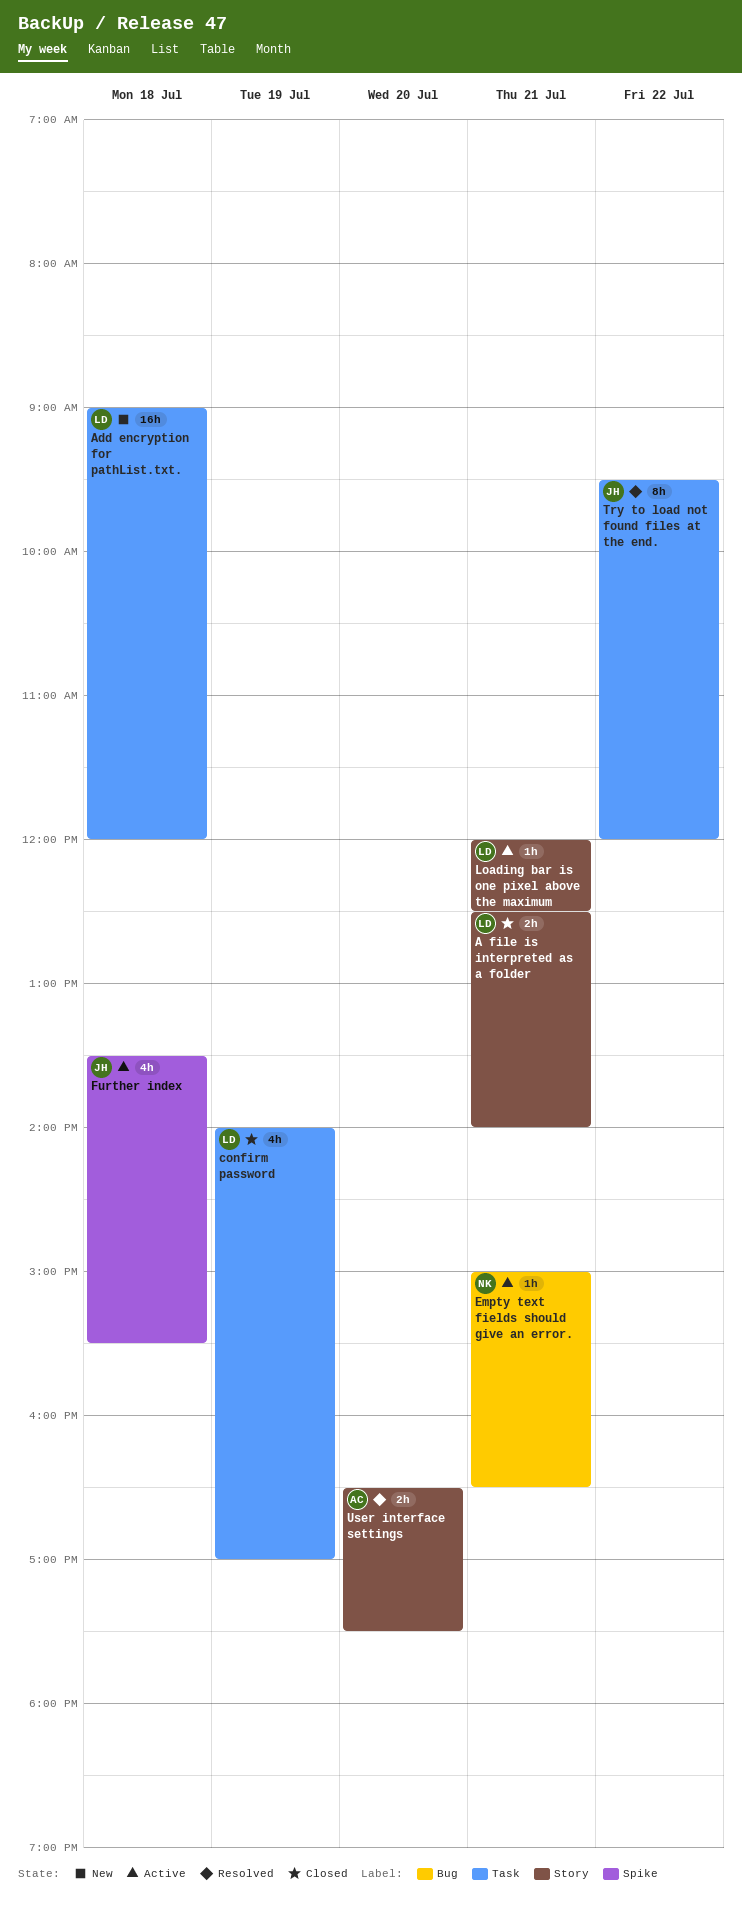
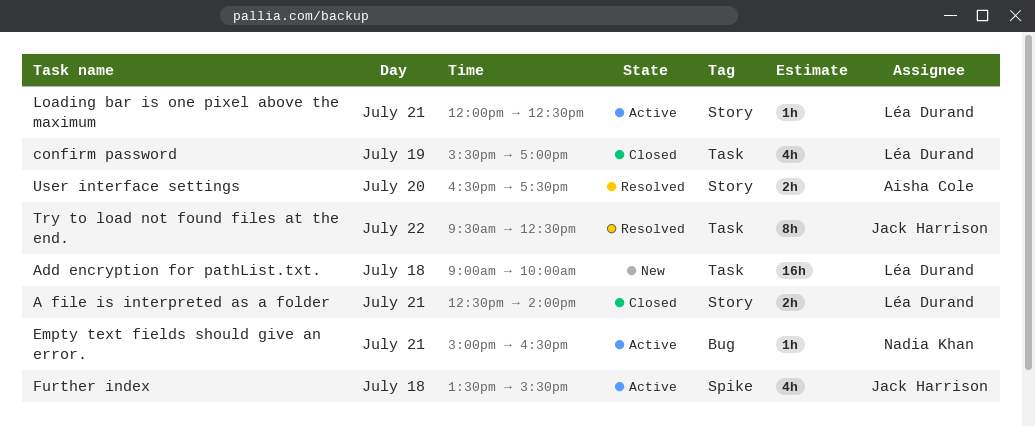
Add encryption for pathList.txt., ends: 12:00 -> 10:00
confirm password, begins: 14:00 -> 15:30
Try to load not found files at the end., ends: 12:00 -> 12:30

